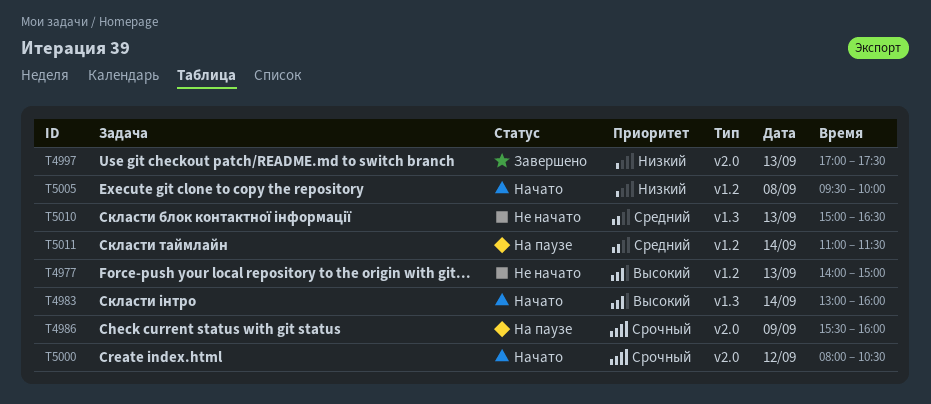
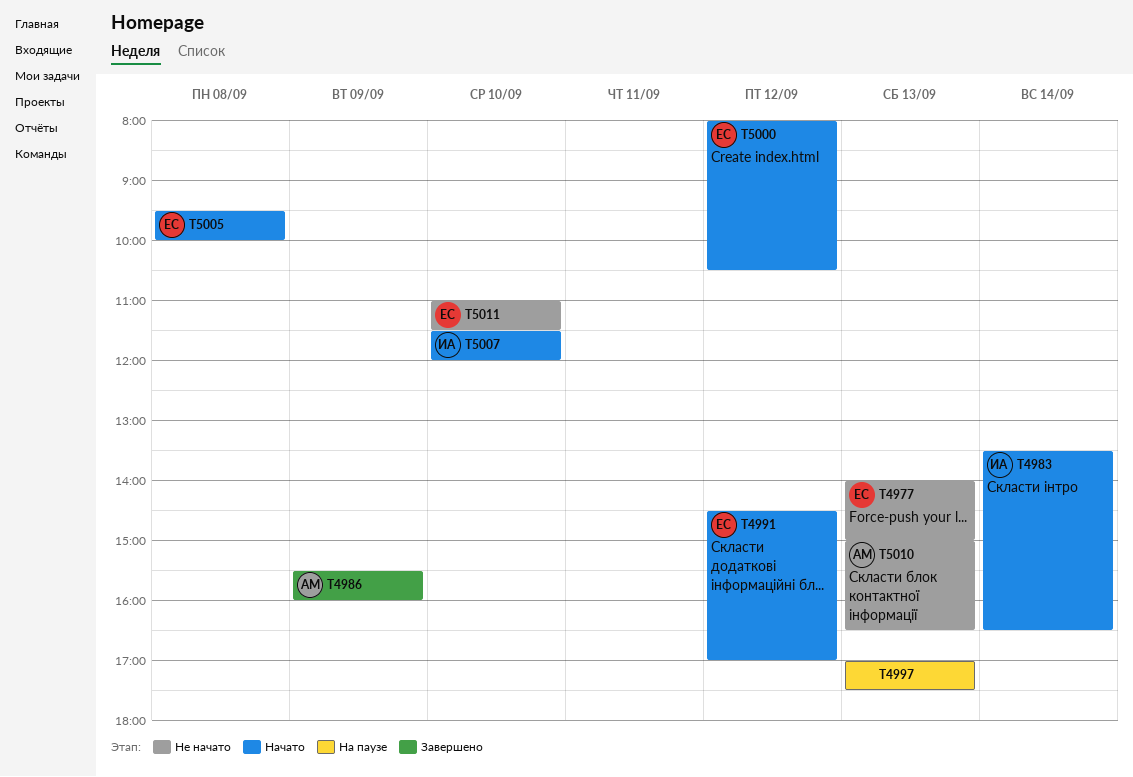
T4983, begins: 13:00 -> 13:30
T4983, ends: 16:00 -> 16:30
T4986, status: На паузе -> Завершено
T4991: none -> present
T4997, status: Завершено -> На паузе
T5007: none -> present
T5011, status: На паузе -> Не начато
T5011, day: Sep 14 -> Sep 10

